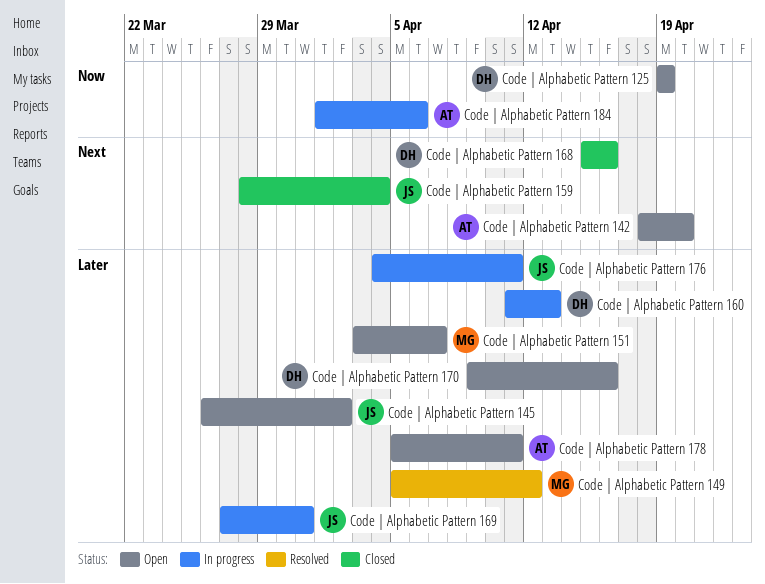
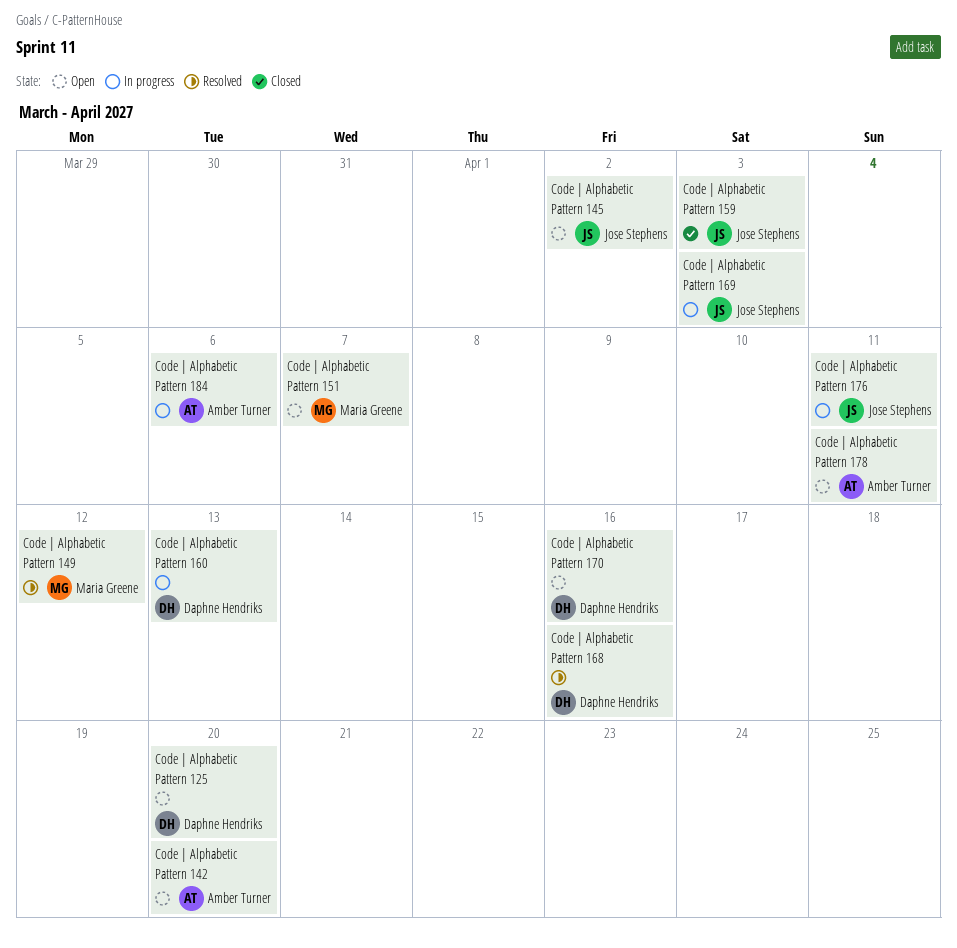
Code | Alphabetic Pattern 125, due: Apr 19 -> Apr 20
Code | Alphabetic Pattern 159, due: Apr 4 -> Apr 3
Code | Alphabetic Pattern 168, status: Closed -> Resolved
Code | Alphabetic Pattern 169, due: Mar 31 -> Apr 3

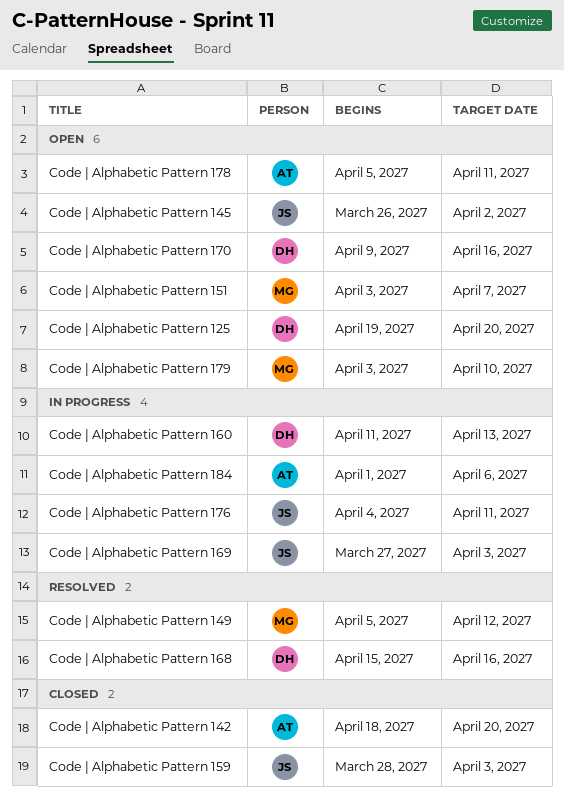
Code | Alphabetic Pattern 142, status: Open -> Closed
Code | Alphabetic Pattern 179: none -> present

